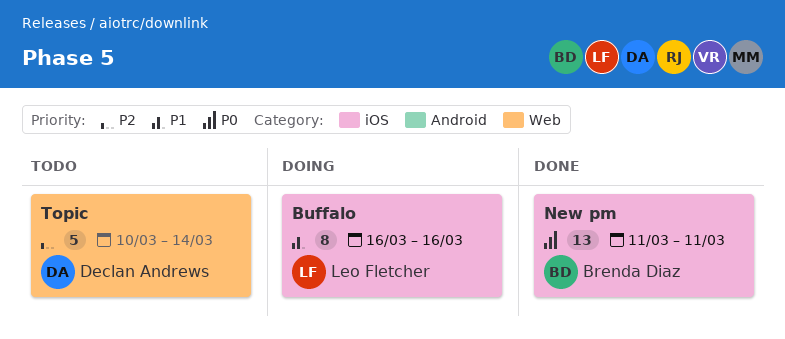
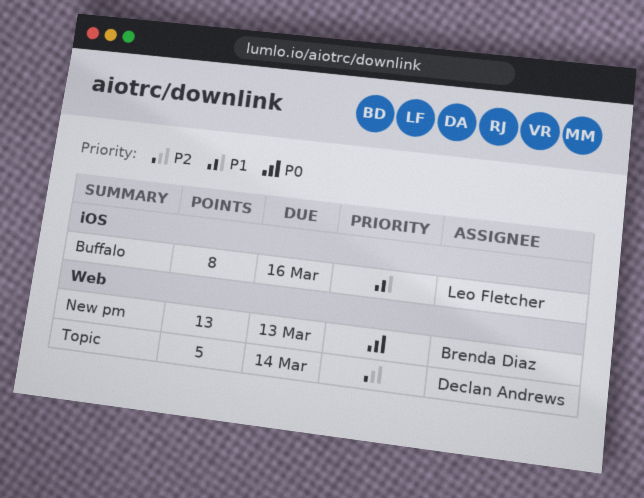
New pm, label: iOS -> Web
New pm, due: Mar 11 -> Mar 13

